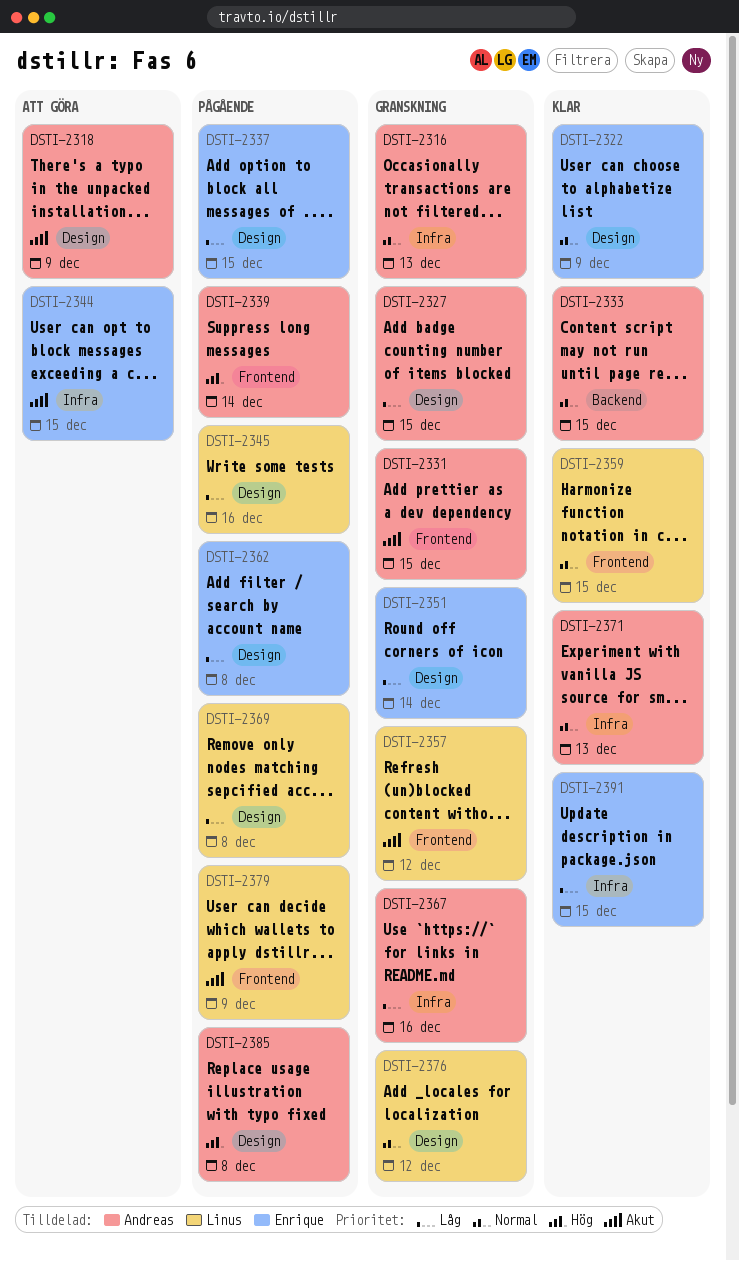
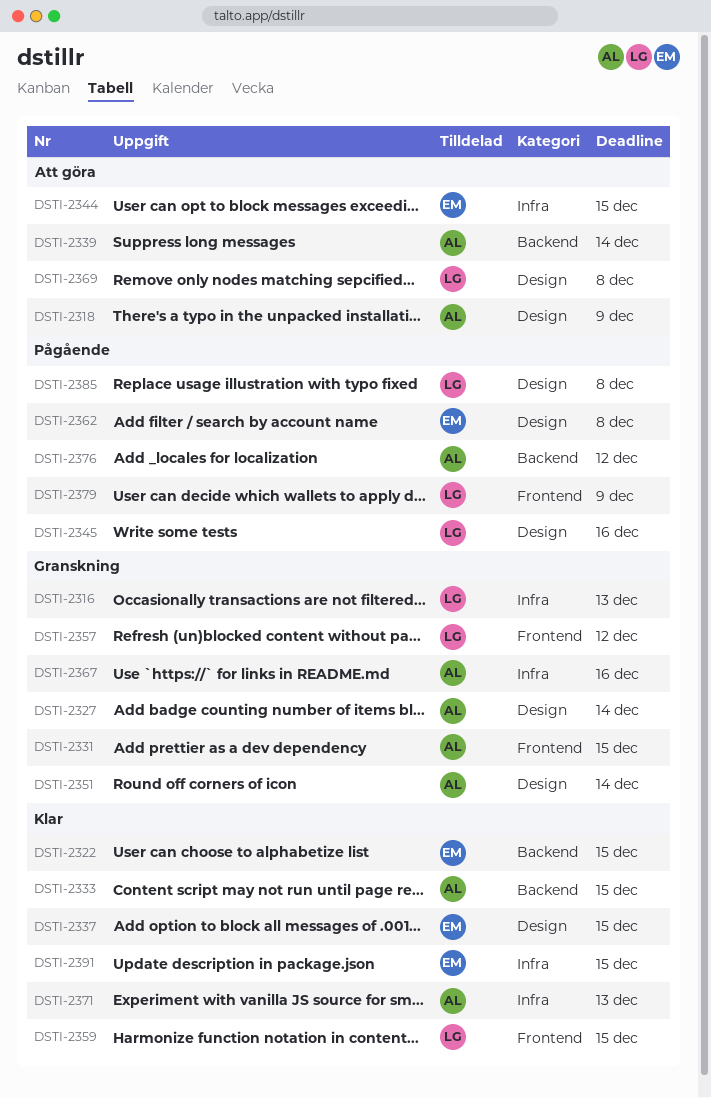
DSTI-2316, owner: Andreas -> Linus
DSTI-2322, label: Design -> Backend
DSTI-2322, due: Dec 9 -> Dec 15
DSTI-2327, due: Dec 15 -> Dec 14
DSTI-2337, status: Pågående -> Klar
DSTI-2339, status: Pågående -> Att göra
DSTI-2339, label: Frontend -> Backend
DSTI-2351, owner: Enrique -> Andreas
DSTI-2369, status: Pågående -> Att göra
DSTI-2376, status: Granskning -> Pågående
DSTI-2376, owner: Linus -> Andreas
DSTI-2376, label: Design -> Backend
DSTI-2385, owner: Andreas -> Linus

